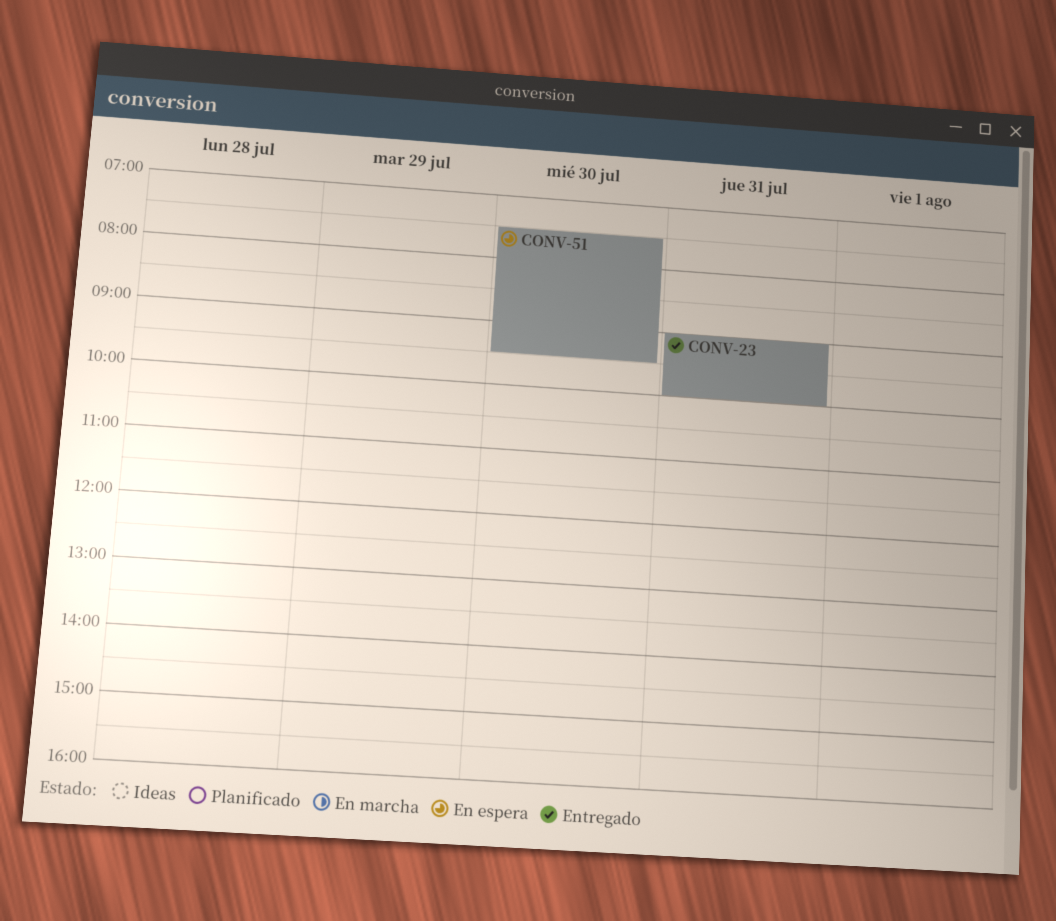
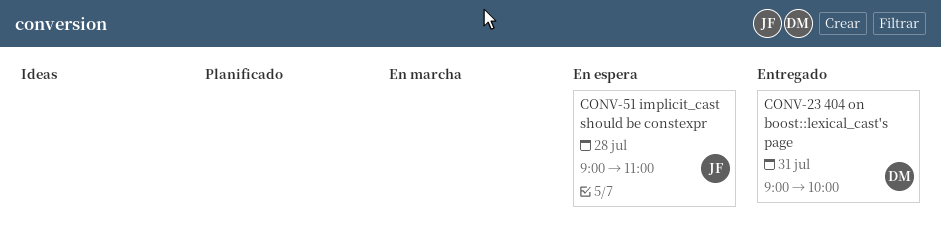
CONV-51, day: Jul 30 -> Jul 28
CONV-51, begins: 07:30 -> 09:00
CONV-51, ends: 09:30 -> 11:00

